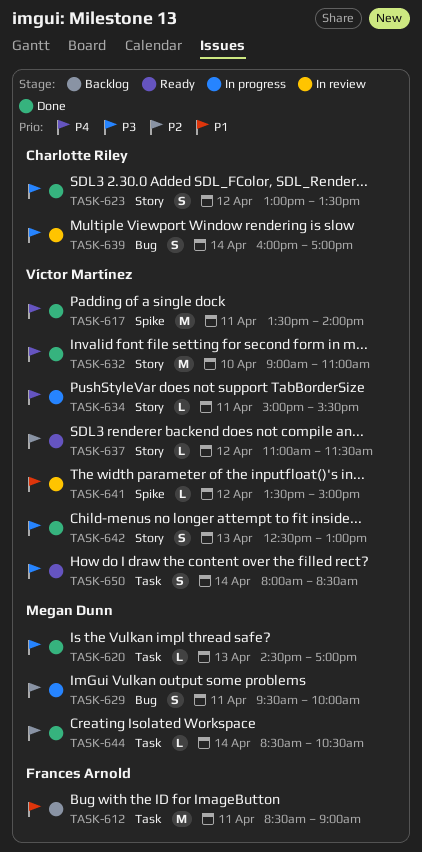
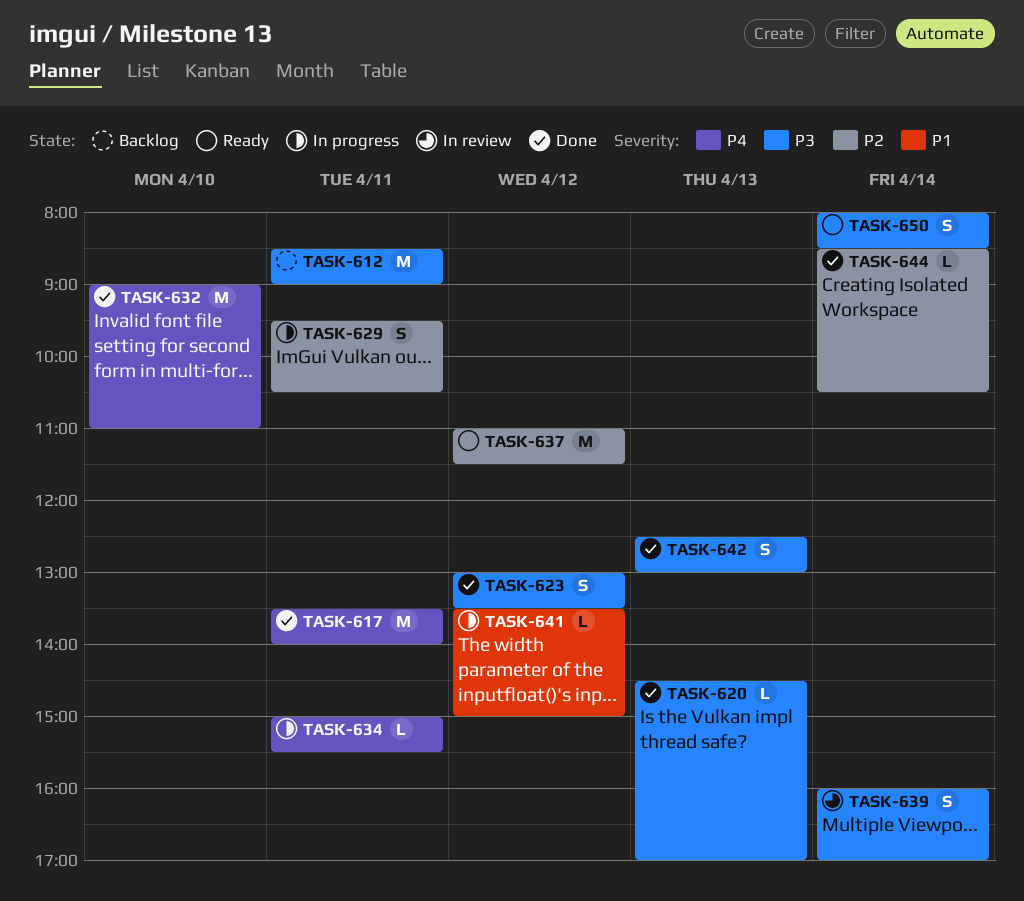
TASK-612, priority: P1 -> P3
TASK-629, ends: 10:00 -> 10:30
TASK-637, estimate: L -> M
TASK-641, status: In review -> In progress

